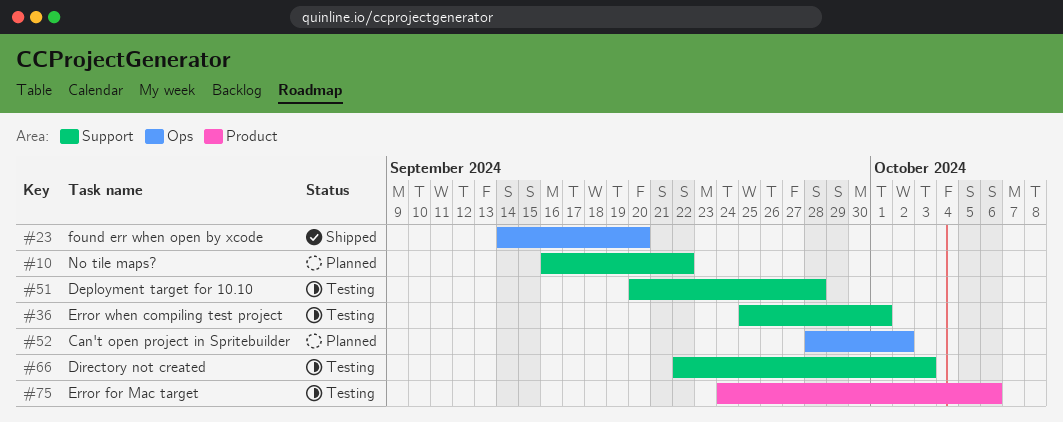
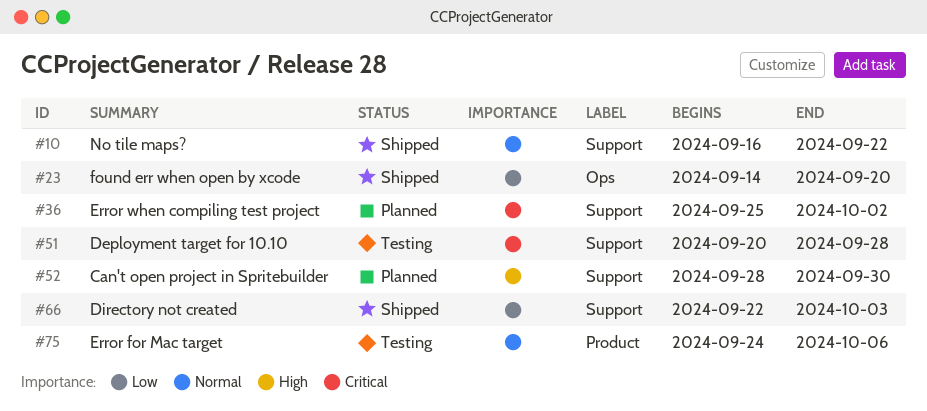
#10, status: Planned -> Shipped
#36, status: Testing -> Planned
#36, due: Oct 1 -> Oct 2
#52, label: Ops -> Support
#52, due: Oct 2 -> Sep 30
#66, status: Testing -> Shipped

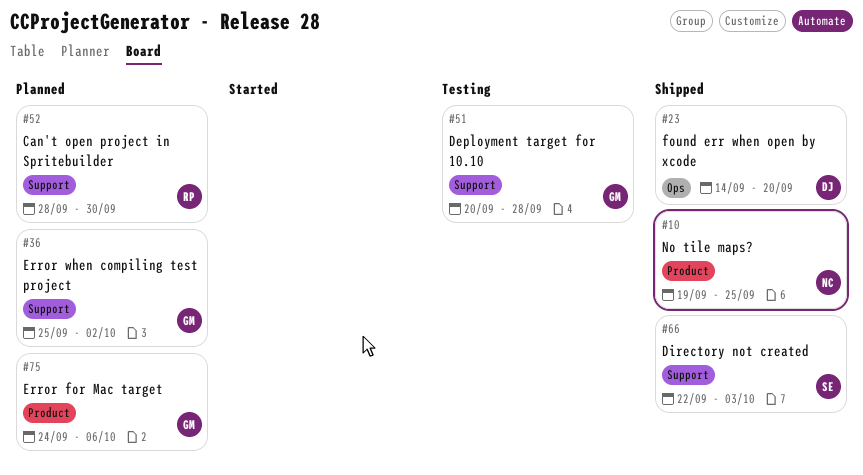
#10, label: Support -> Product
#10, start: Sep 16 -> Sep 19
#10, due: Sep 22 -> Sep 25
#75, status: Testing -> Planned

